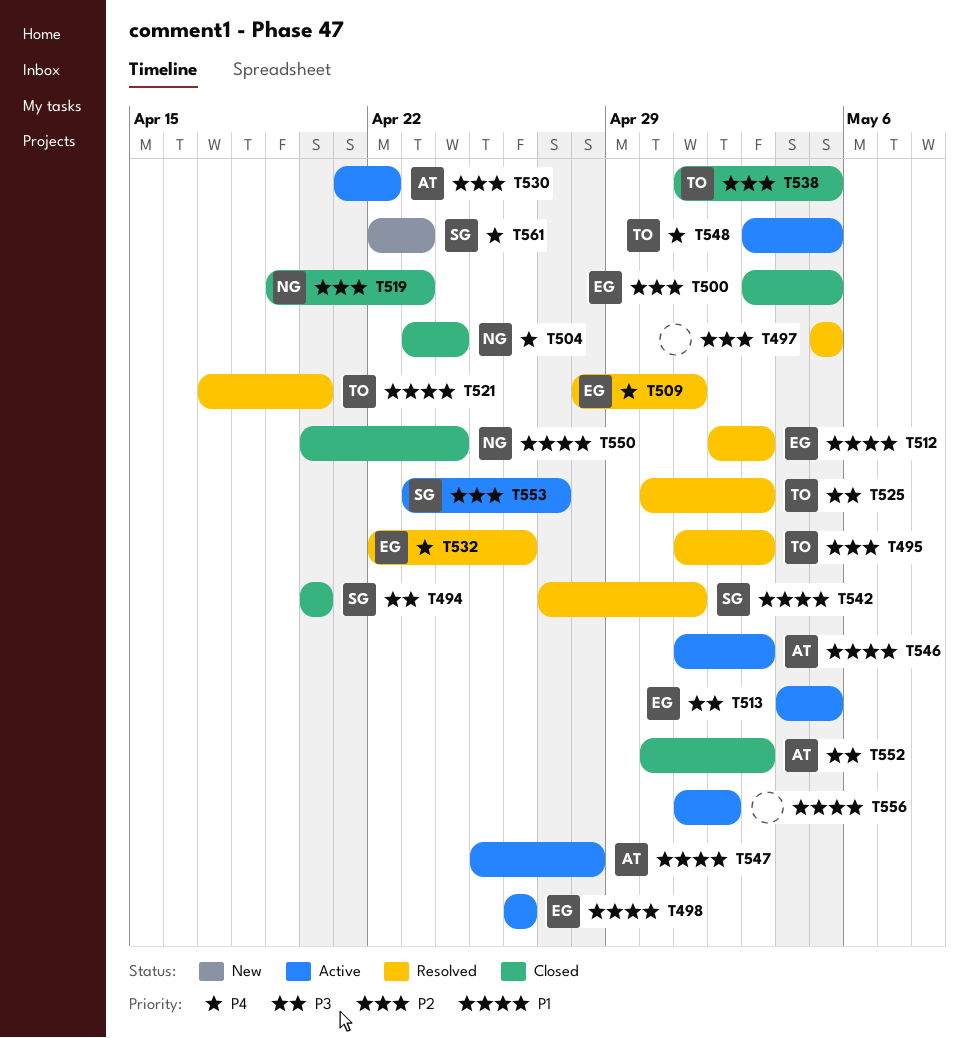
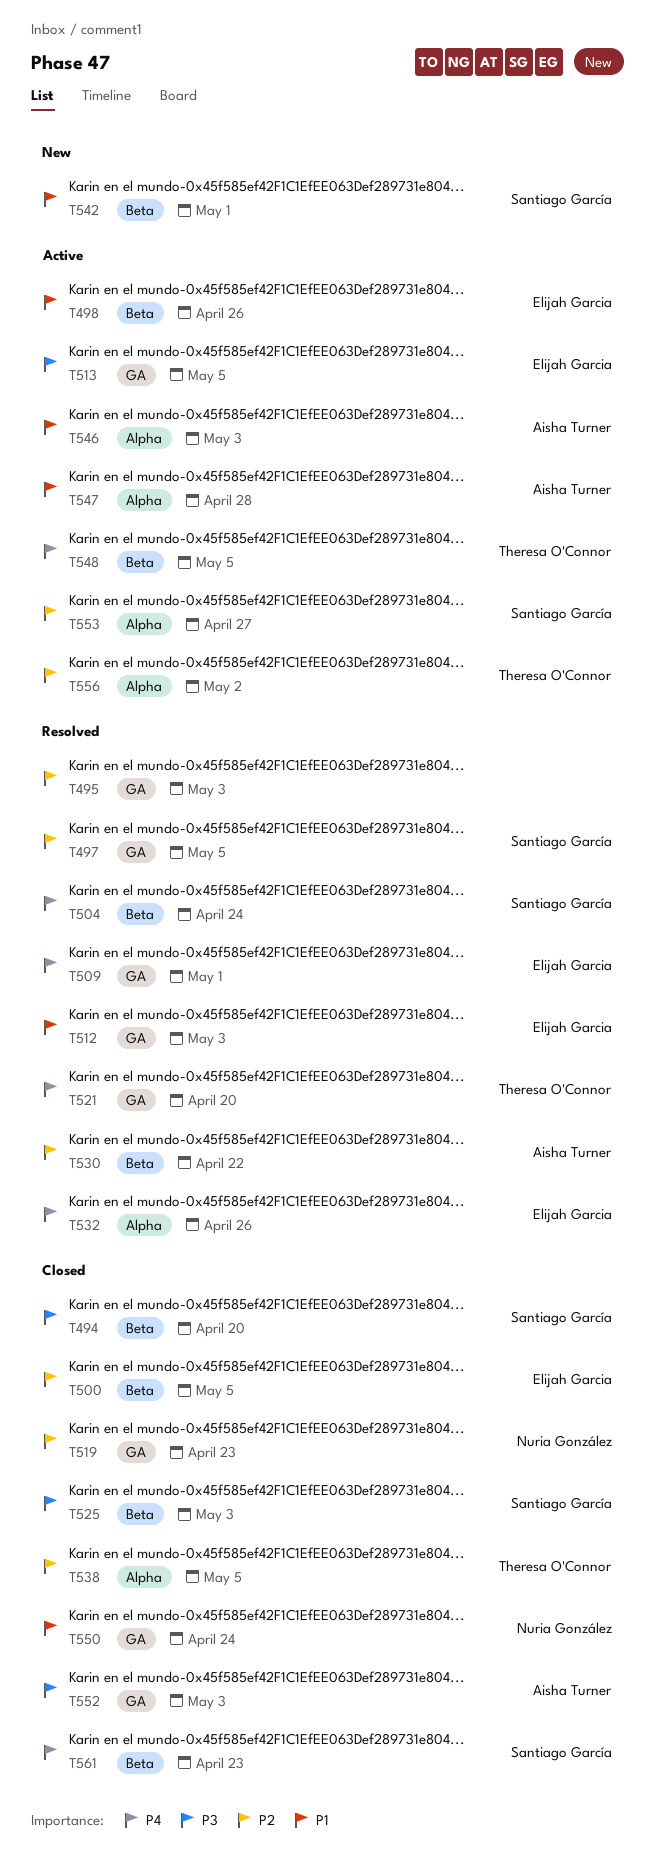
T495, owner: Theresa O'Connor -> none
T497, owner: none -> Santiago García
T504, status: Closed -> Resolved
T504, owner: Nuria González -> Santiago García
T521, priority: P1 -> P4
T525, status: Resolved -> Closed
T525, owner: Theresa O'Connor -> Santiago García
T530, status: Active -> Resolved
T542, status: Resolved -> New
T556, owner: none -> Theresa O'Connor
T556, priority: P1 -> P2
T561, status: New -> Closed

